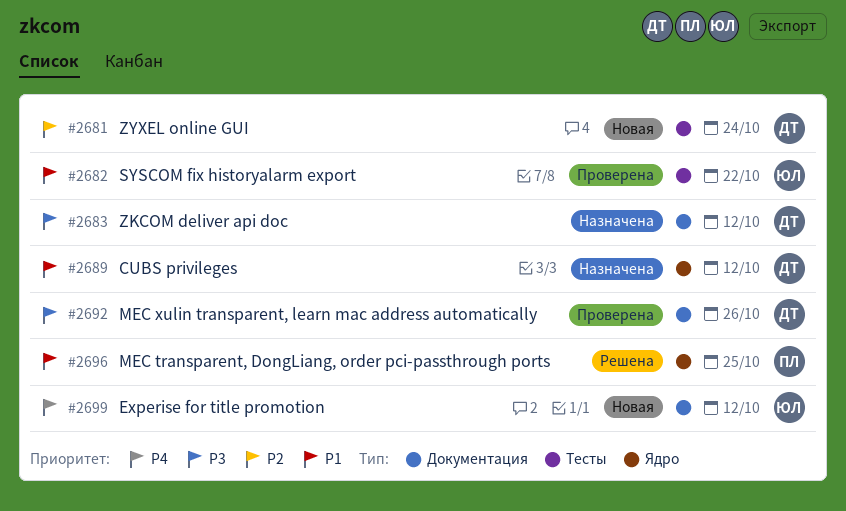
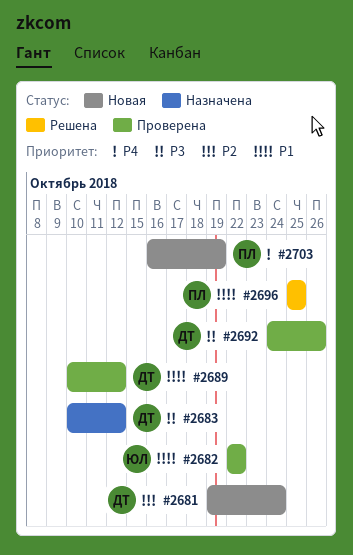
#2689, status: Назначена -> Проверена
#2699: present -> none
#2703: none -> present

